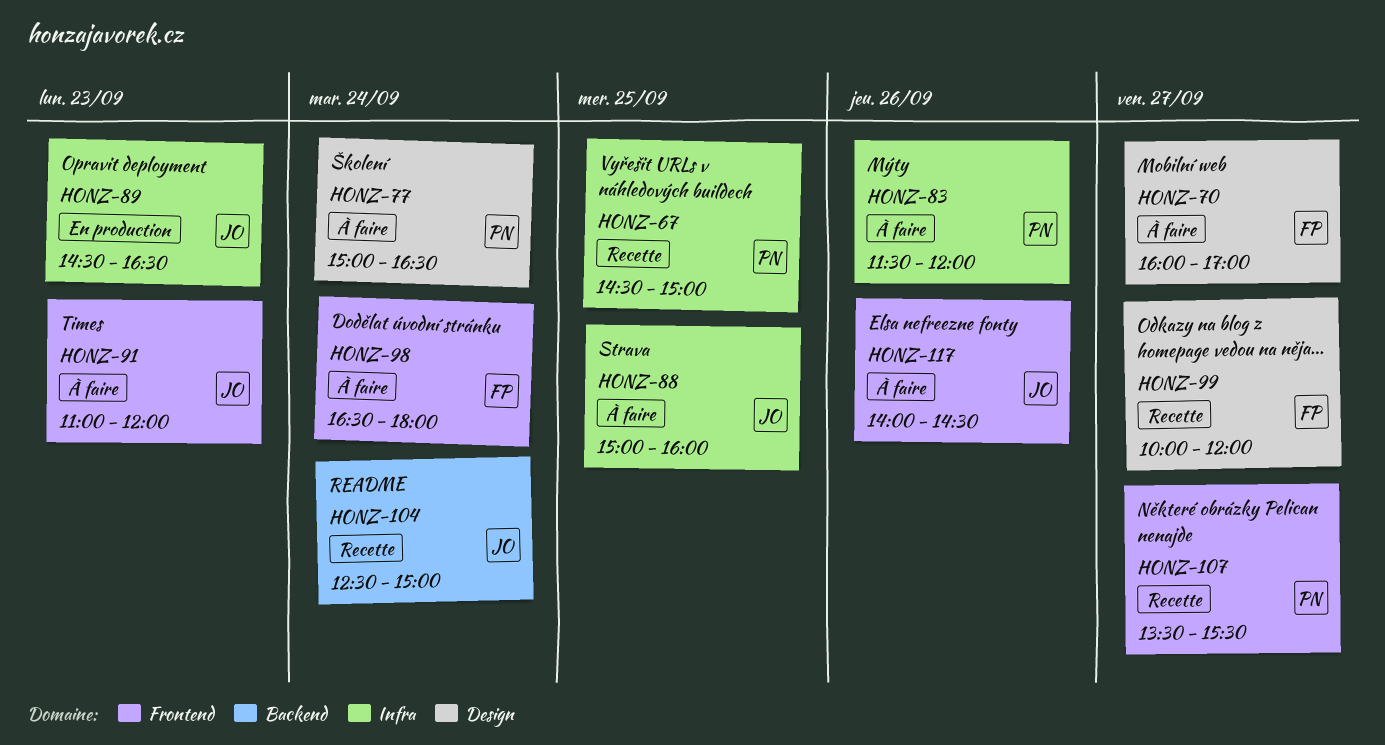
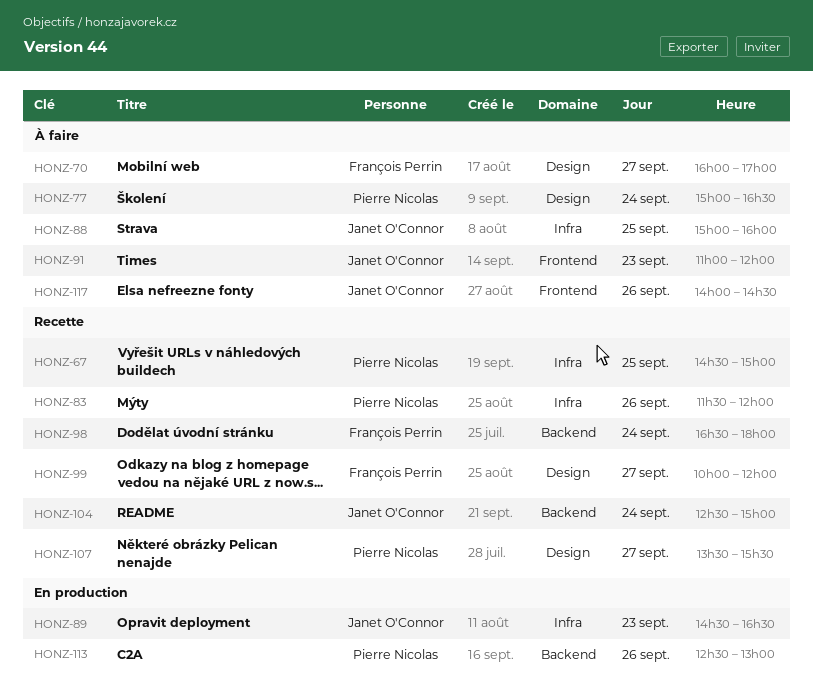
HONZ-83, status: À faire -> Recette
HONZ-98, status: À faire -> Recette
HONZ-98, label: Frontend -> Backend
HONZ-107, label: Frontend -> Design
HONZ-113: none -> present

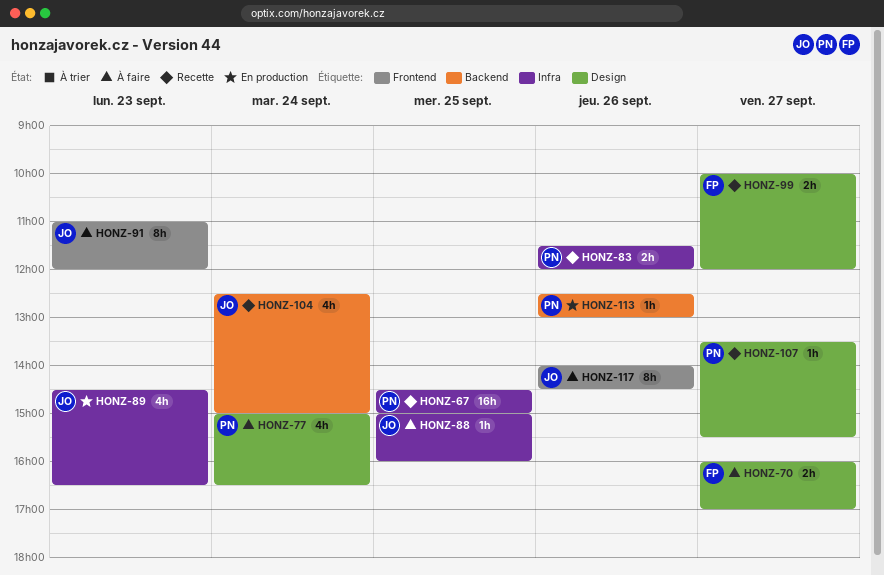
HONZ-98: present -> none

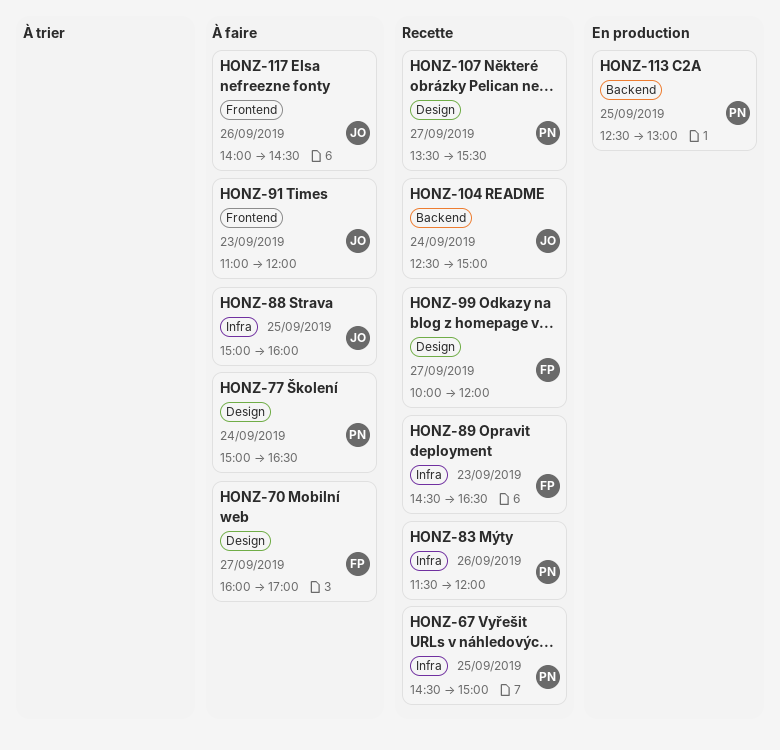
HONZ-89, status: En production -> Recette
HONZ-89, owner: JO -> FP
HONZ-113, day: Sep 26 -> Sep 25

